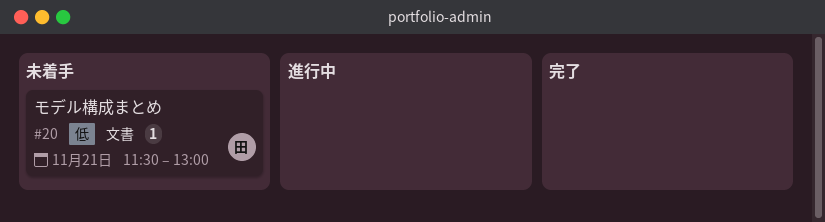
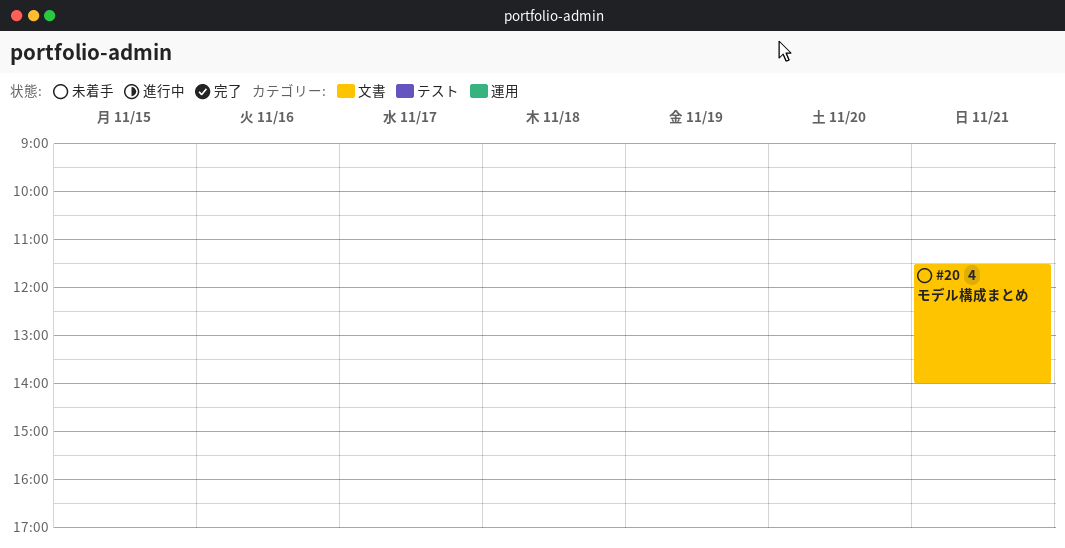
#20, estimate: 1 -> 4
#20, ends: 13:00 -> 14:00

